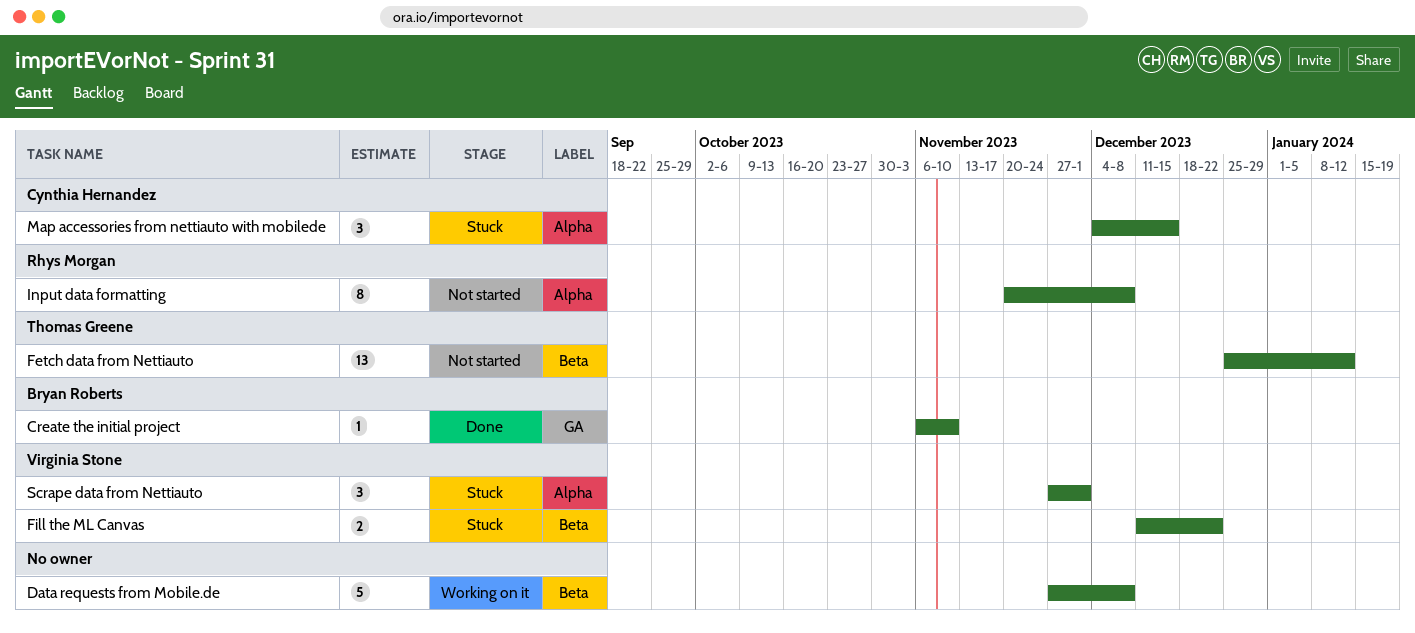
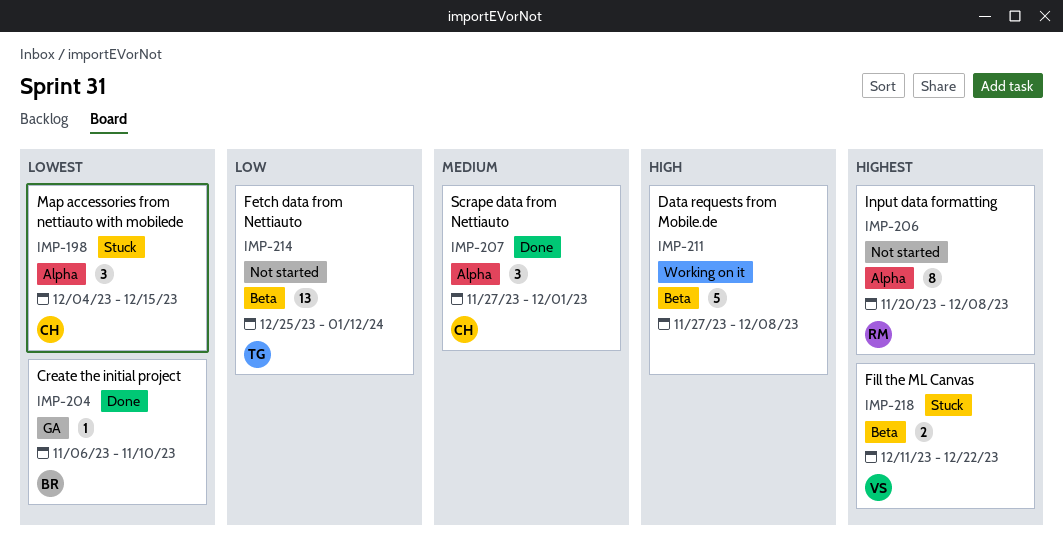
Scrape data from Nettiauto, status: Stuck -> Done
Scrape data from Nettiauto, owner: Virginia Stone -> Cynthia Hernandez

